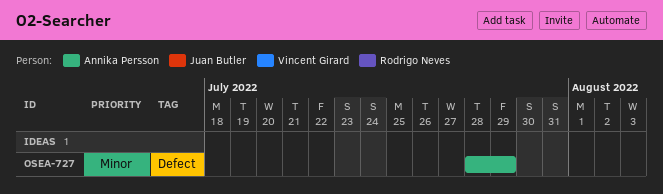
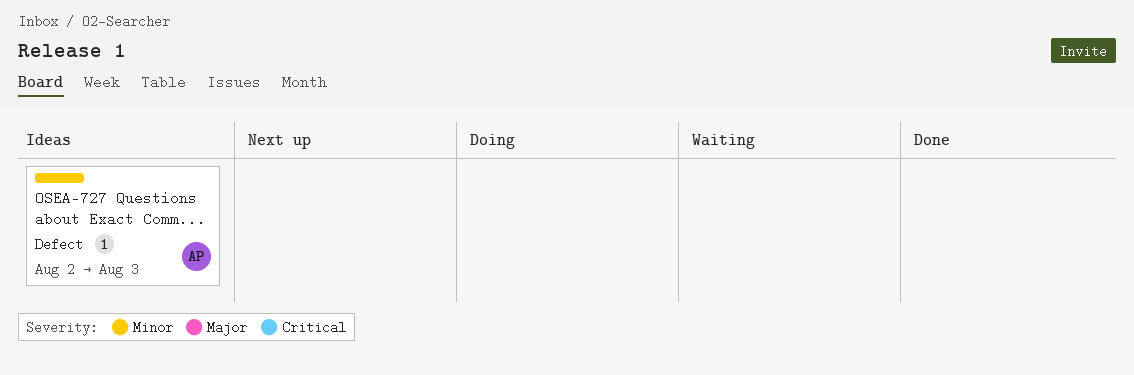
OSEA-727, start: Jul 28 -> Aug 2
OSEA-727, due: Jul 29 -> Aug 3

